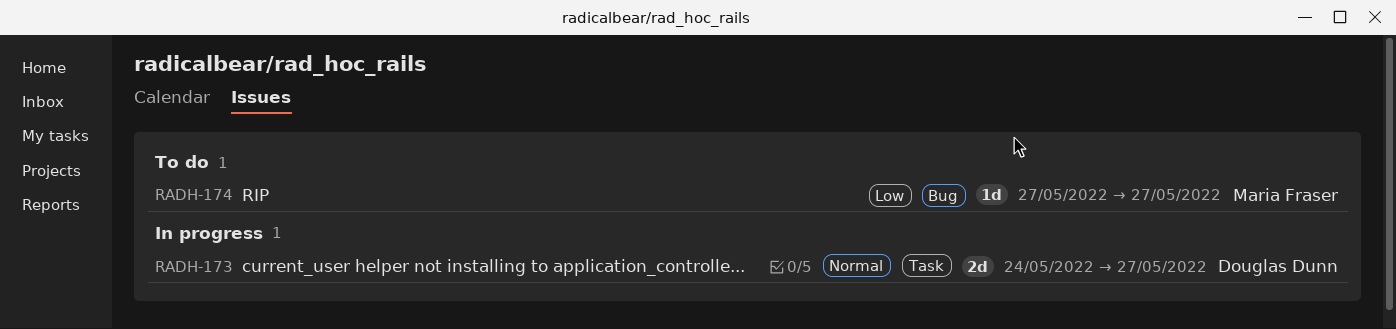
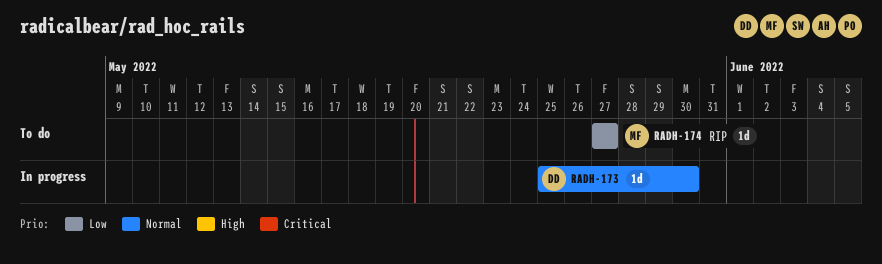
RADH-173, estimate: 2d -> 1d
RADH-173, start: May 24 -> May 25
RADH-173, due: May 27 -> May 30

